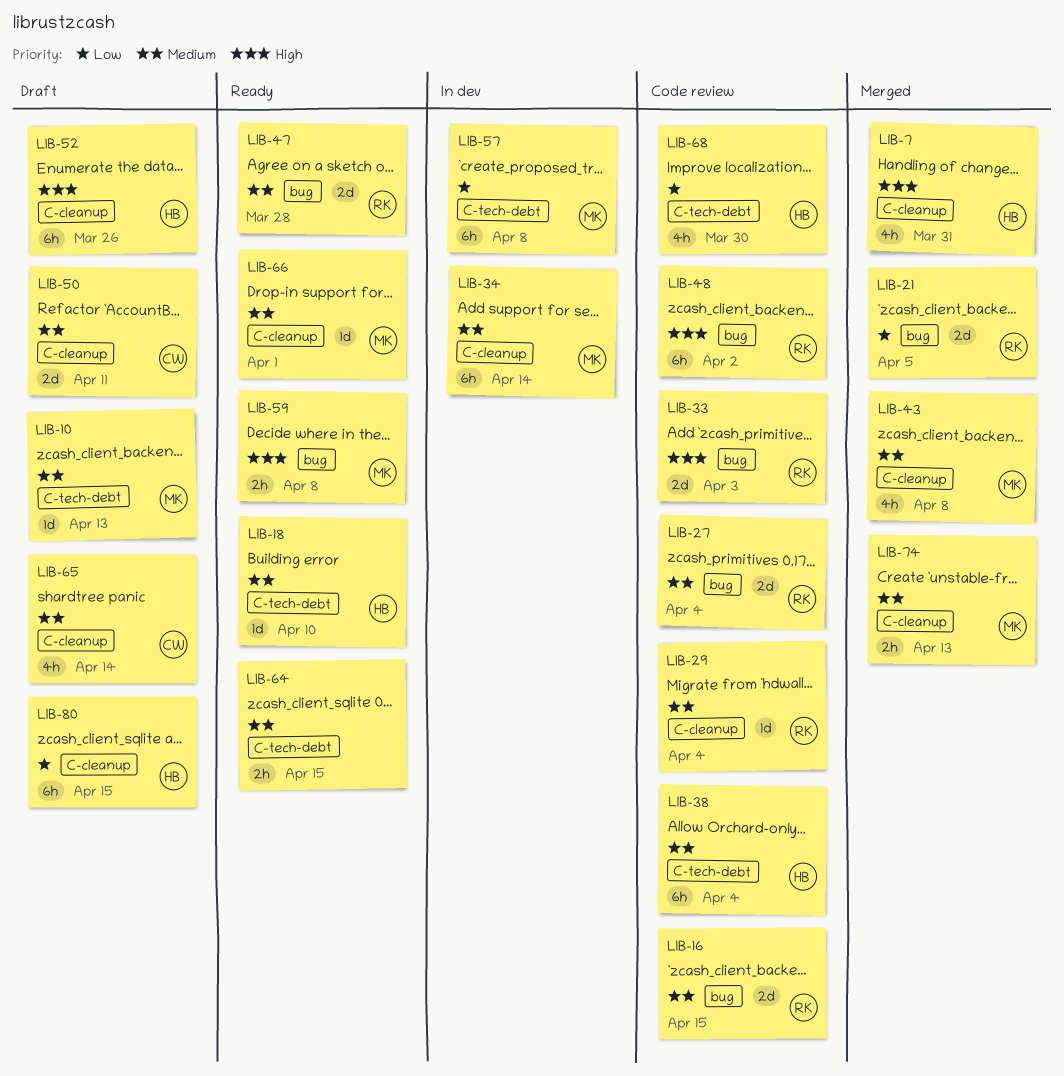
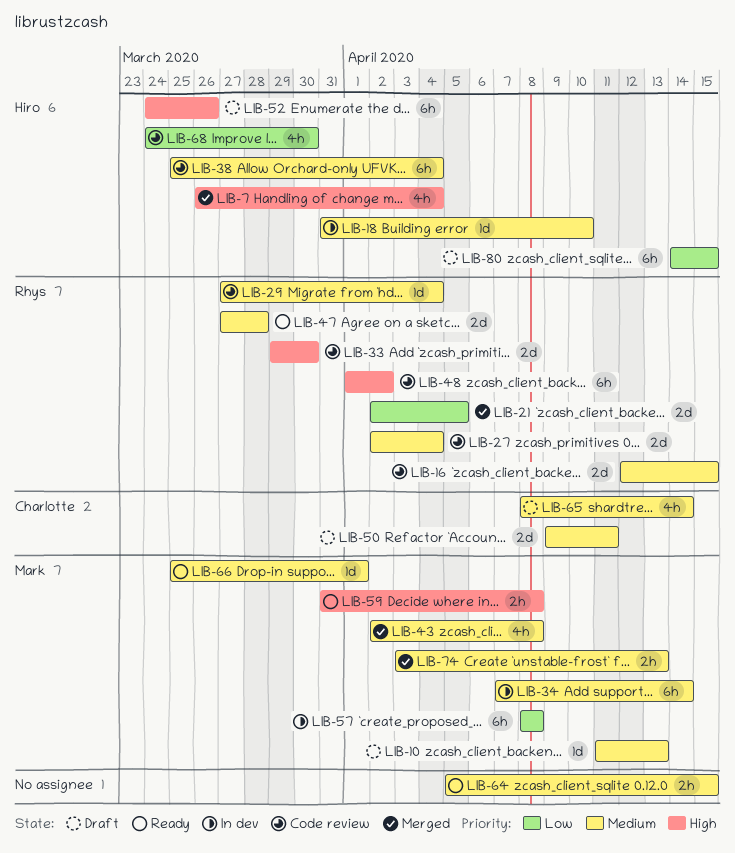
LIB-7, due: Mar 31 -> Apr 4
LIB-18, status: Ready -> In dev
LIB-33, due: Apr 3 -> Mar 30

